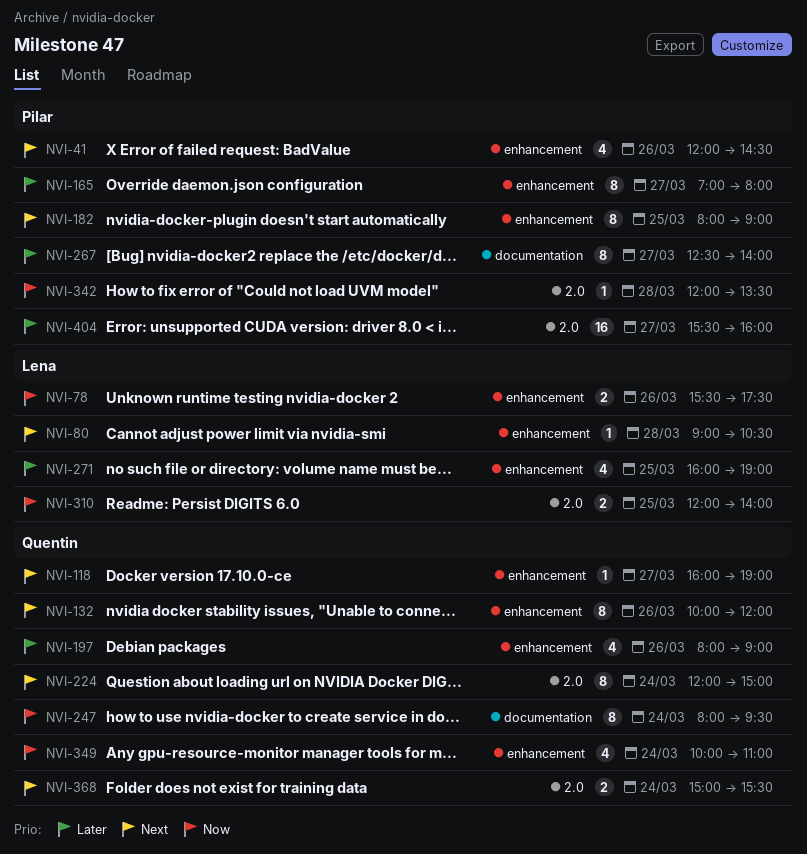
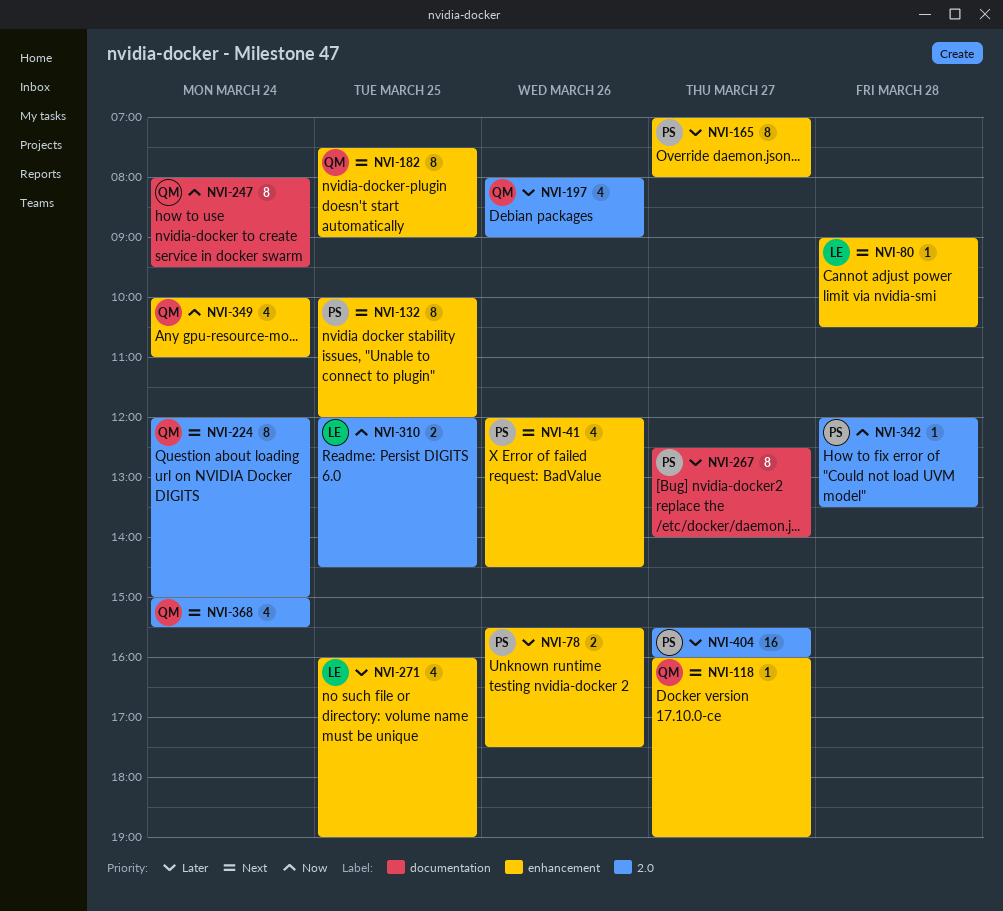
NVI-78, owner: Lena -> Pilar
NVI-78, priority: Now -> Later
NVI-132, owner: Quentin -> Pilar
NVI-132, day: Mar 26 -> Mar 25
NVI-182, owner: Pilar -> Quentin
NVI-182, begins: 08:00 -> 07:30
NVI-197, label: enhancement -> 2.0
NVI-310, ends: 14:00 -> 14:30
NVI-368, estimate: 2 -> 4

